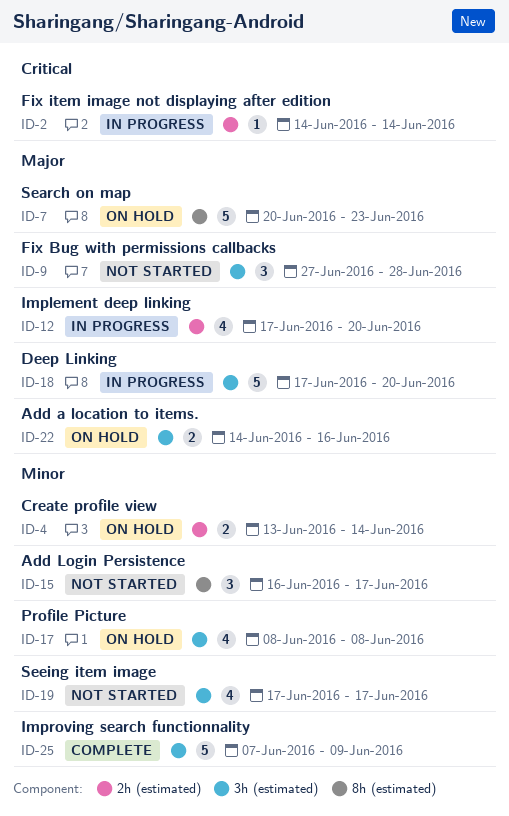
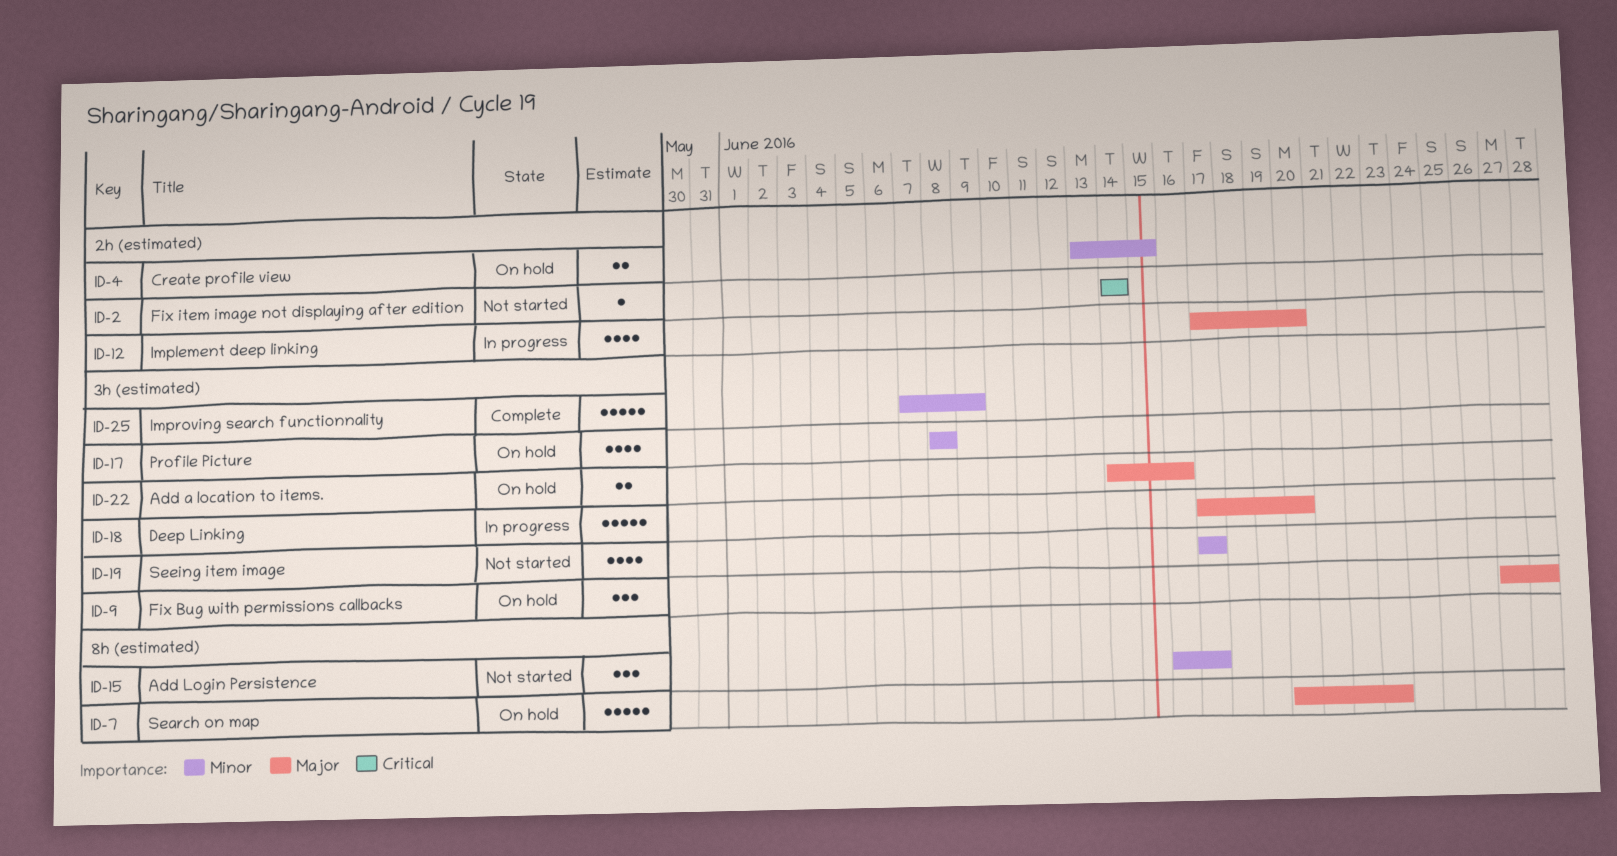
ID-2, status: In progress -> Not started
ID-4, due: Jun 14 -> Jun 15
ID-9, status: Not started -> On hold

